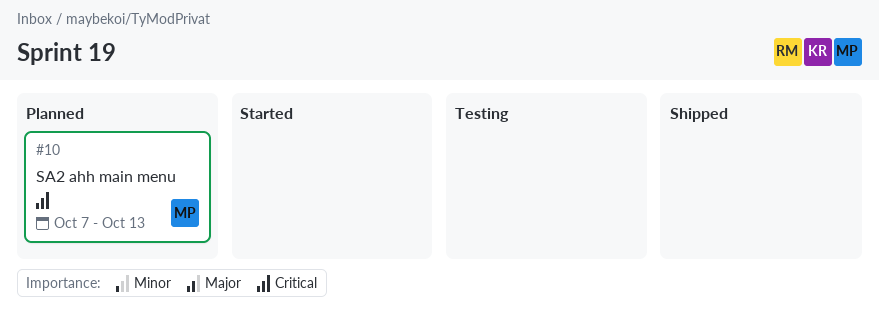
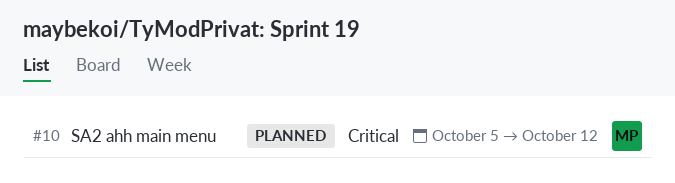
#10, start: Oct 7 -> Oct 5
#10, due: Oct 13 -> Oct 12

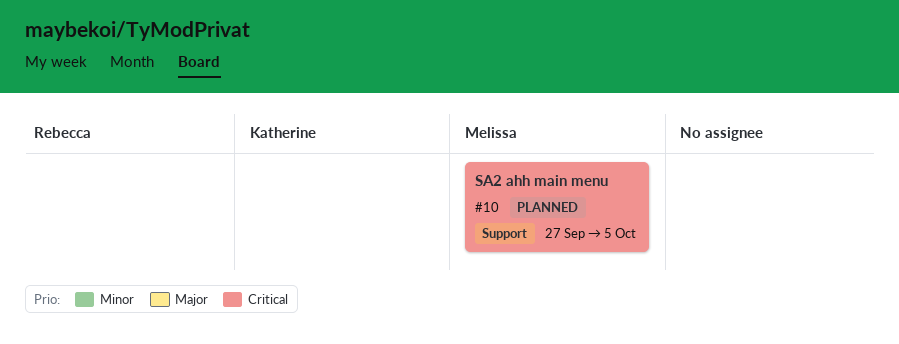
#10, start: Oct 5 -> Sep 27
#10, due: Oct 12 -> Oct 5

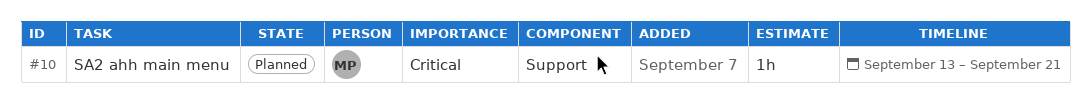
#10, start: Sep 27 -> Sep 13
#10, due: Oct 5 -> Sep 21

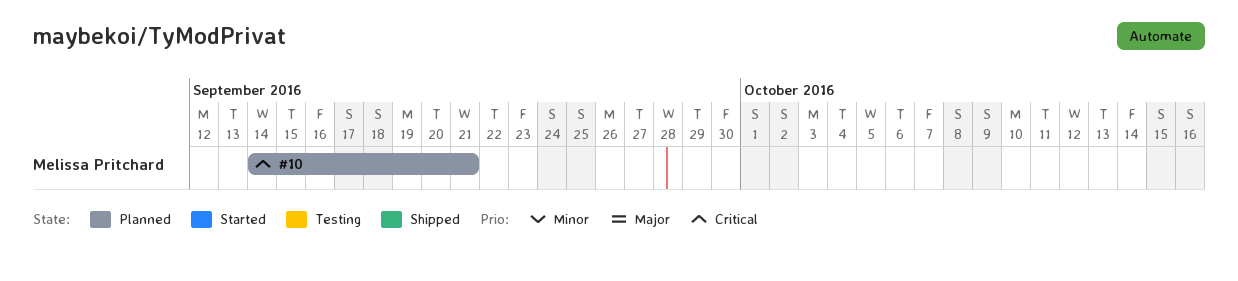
#10, start: Sep 13 -> Sep 14

